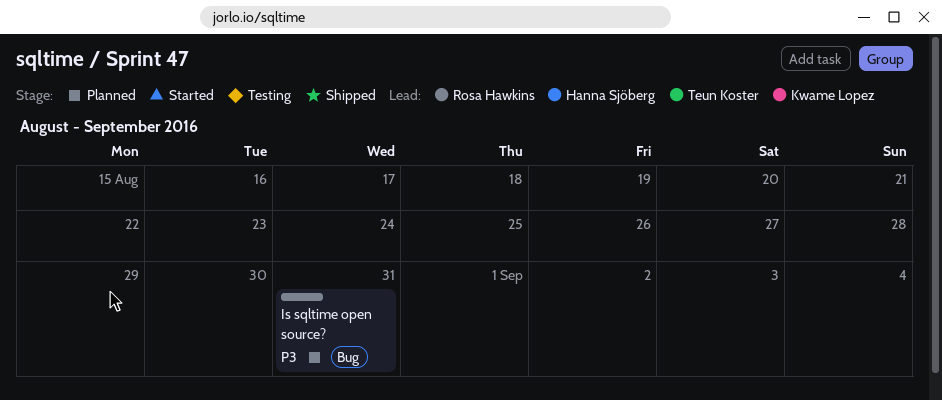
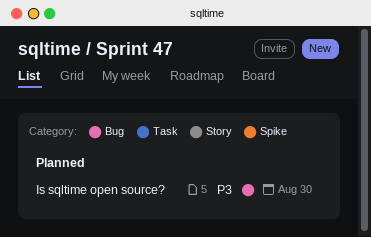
Is sqltime open source?, due: Aug 31 -> Aug 30

